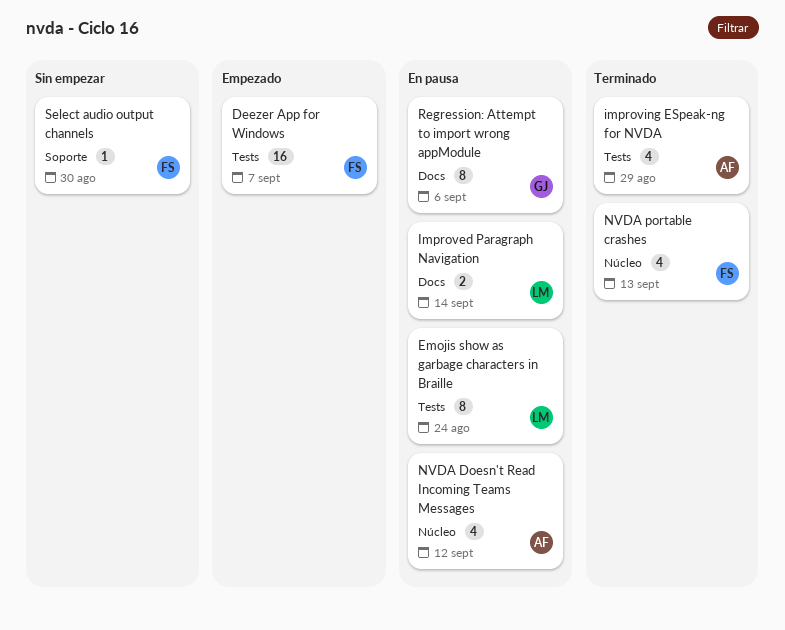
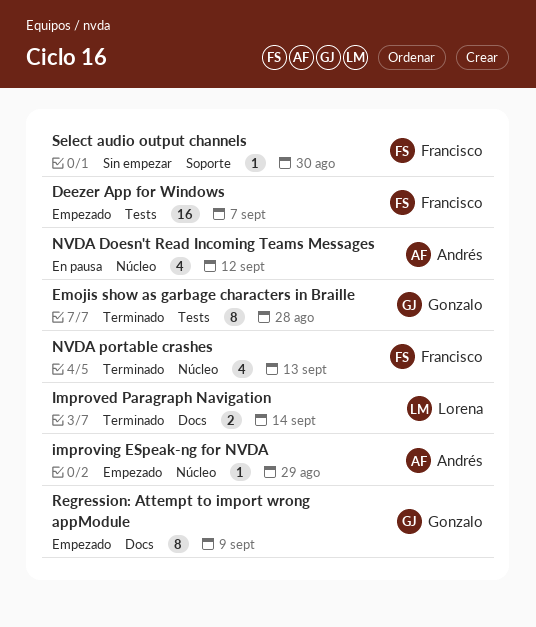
Emojis show as garbage characters in Braille, status: En pausa -> Terminado
Emojis show as garbage characters in Braille, owner: Lorena -> Gonzalo
Emojis show as garbage characters in Braille, due: Aug 24 -> Aug 28
Improved Paragraph Navigation, status: En pausa -> Terminado
improving ESpeak-ng for NVDA, status: Terminado -> Empezado
improving ESpeak-ng for NVDA, label: Tests -> Núcleo
improving ESpeak-ng for NVDA, estimate: 4 -> 1
Regression: Attempt to import wrong appModule, status: En pausa -> Empezado
Regression: Attempt to import wrong appModule, due: Sep 6 -> Sep 9

